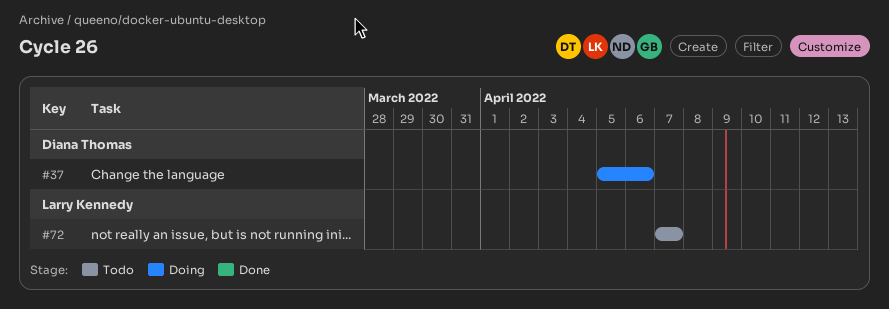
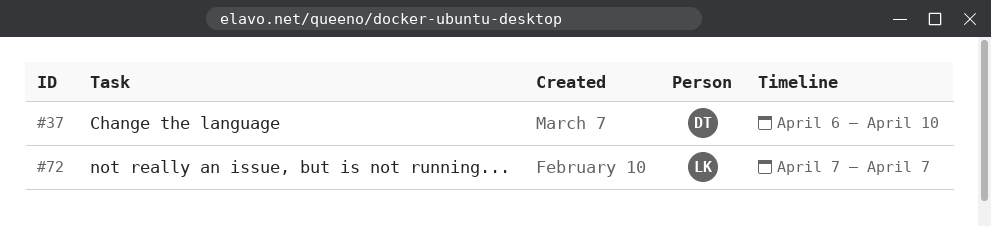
#37, start: Apr 5 -> Apr 6
#37, due: Apr 6 -> Apr 10

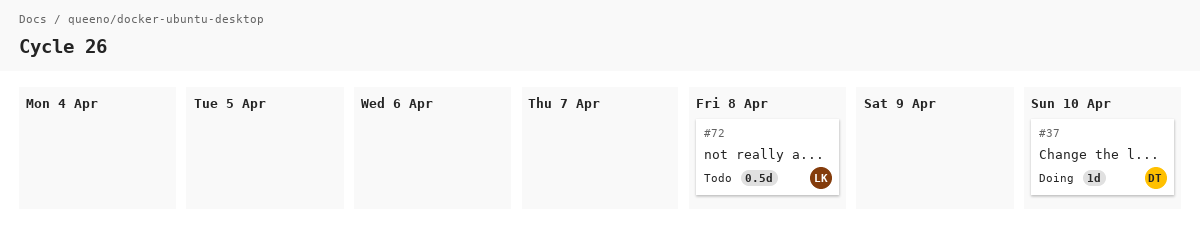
#72, due: Apr 7 -> Apr 8

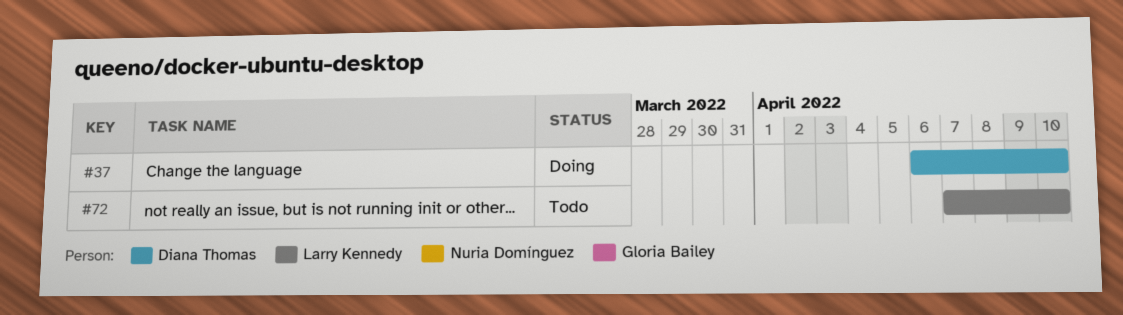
#72, due: Apr 8 -> Apr 10

